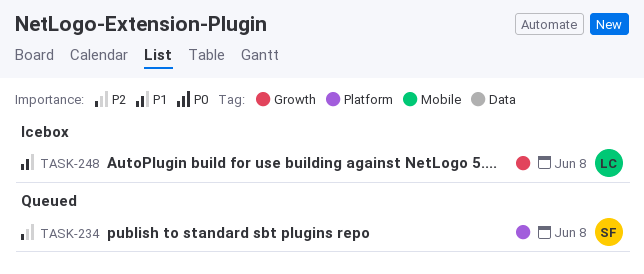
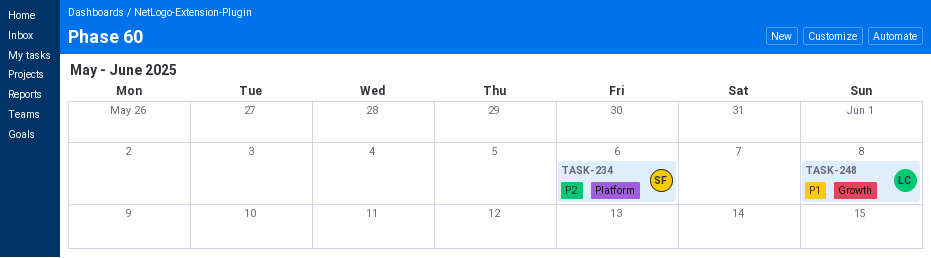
TASK-234, due: Jun 8 -> Jun 6

